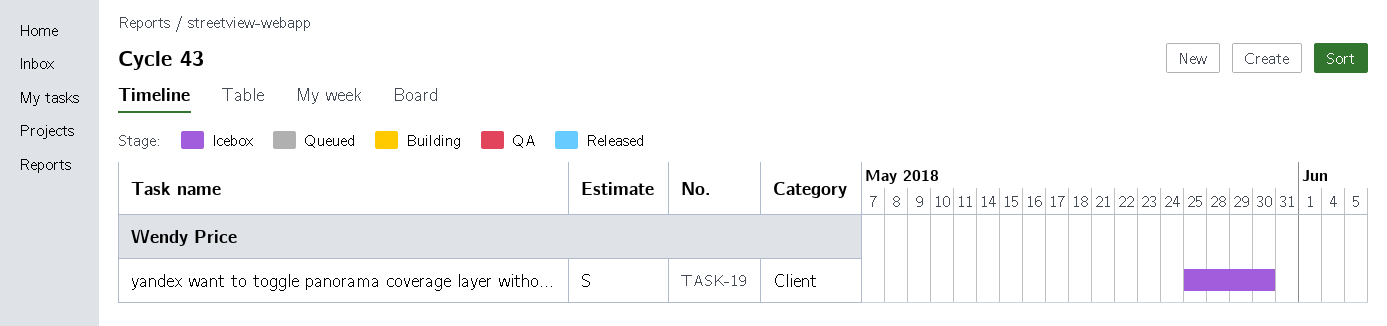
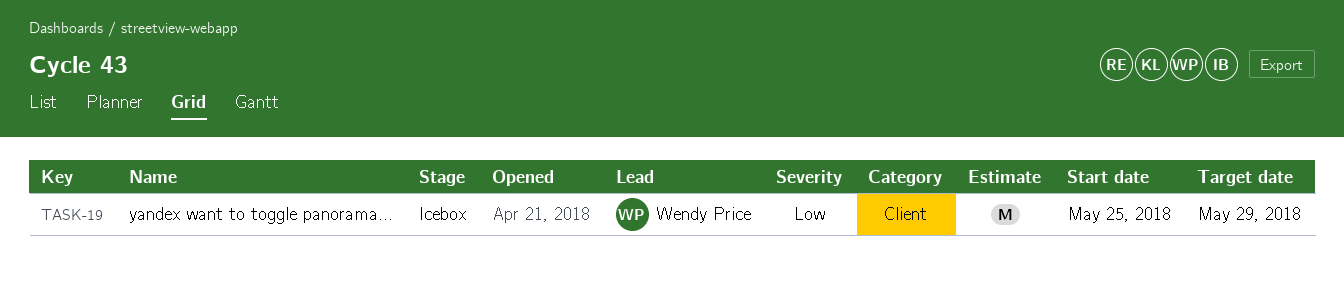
TASK-19, estimate: S -> M
TASK-19, due: May 30 -> May 29

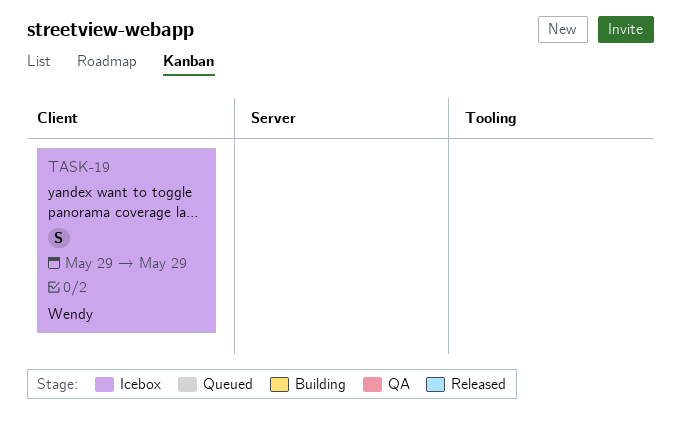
TASK-19, estimate: M -> S
TASK-19, start: May 25 -> May 29

